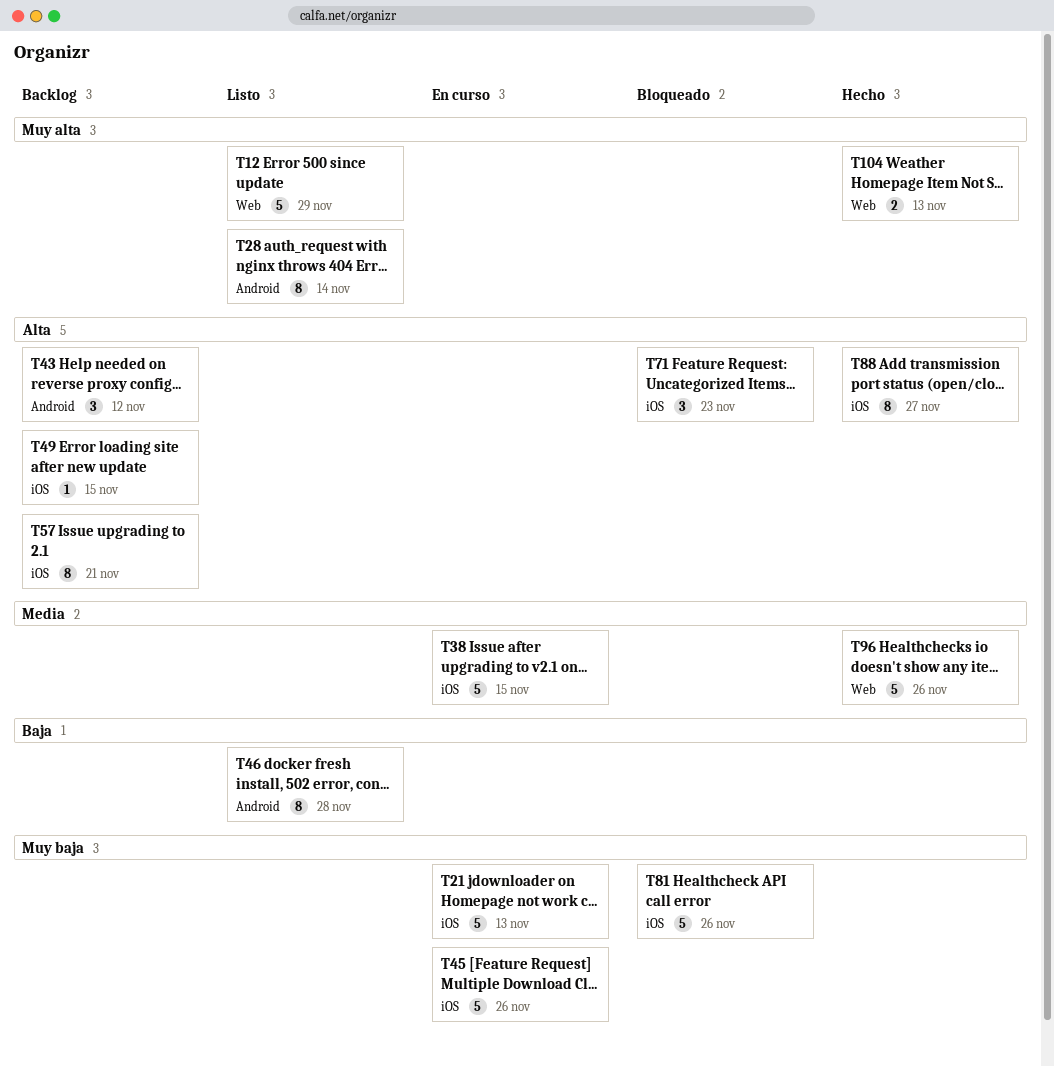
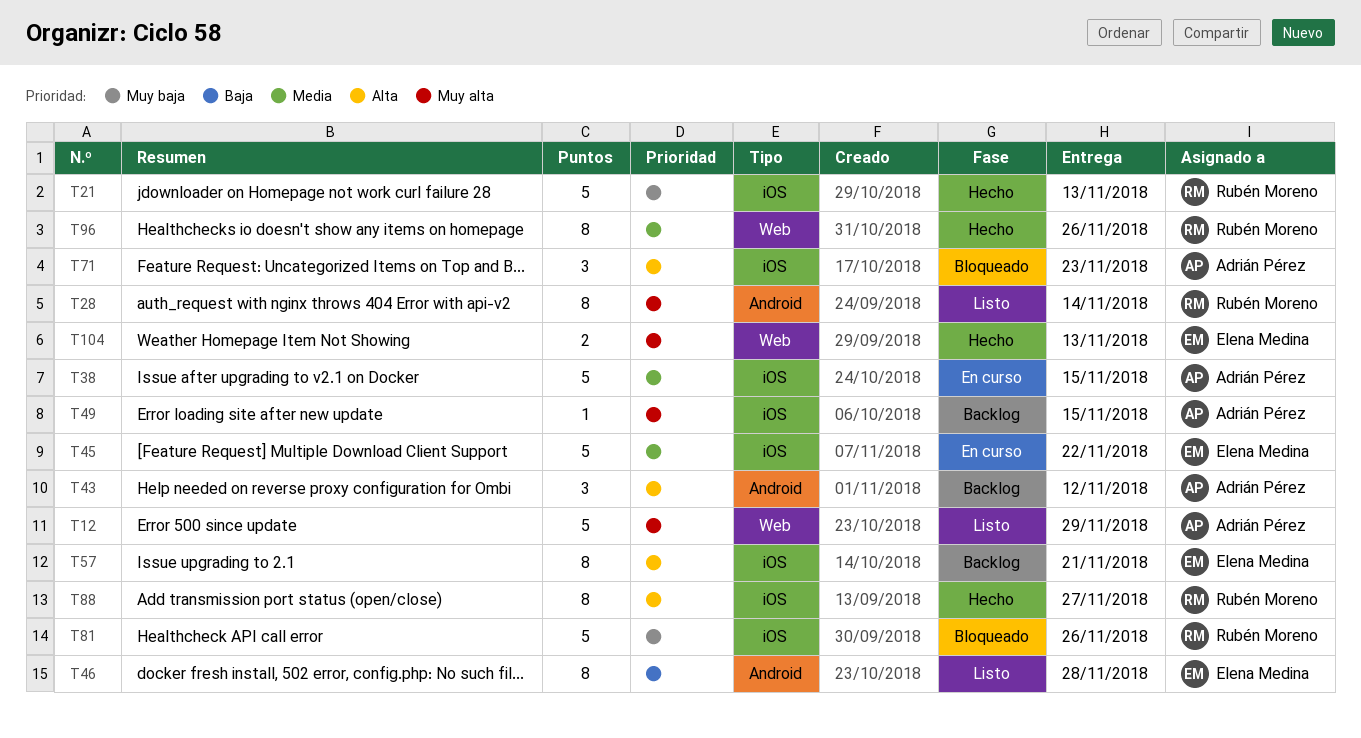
T21, status: En curso -> Hecho
T45, priority: Muy baja -> Media
T45, due: Nov 26 -> Nov 22
T49, priority: Alta -> Muy alta
T96, estimate: 5 -> 8

